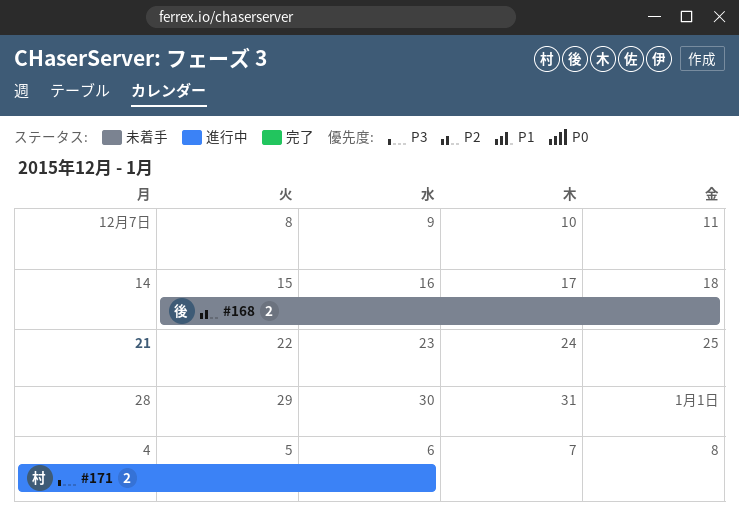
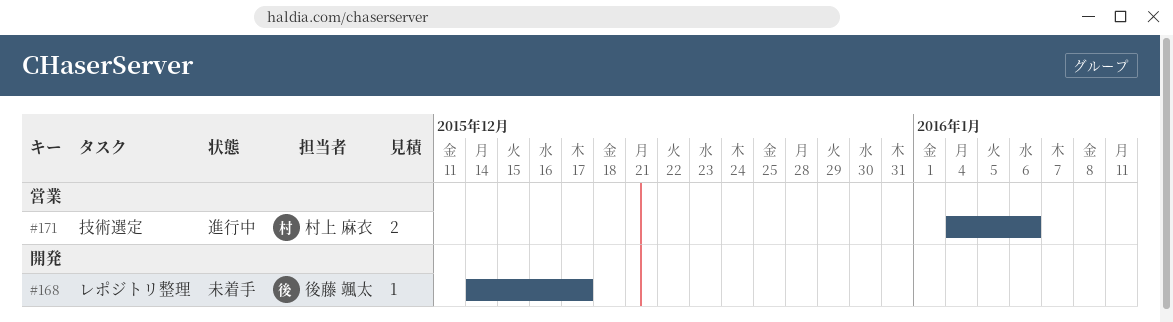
#168, estimate: 2 -> 1
#168, start: Dec 15 -> Dec 14
#168, due: Dec 18 -> Dec 17

